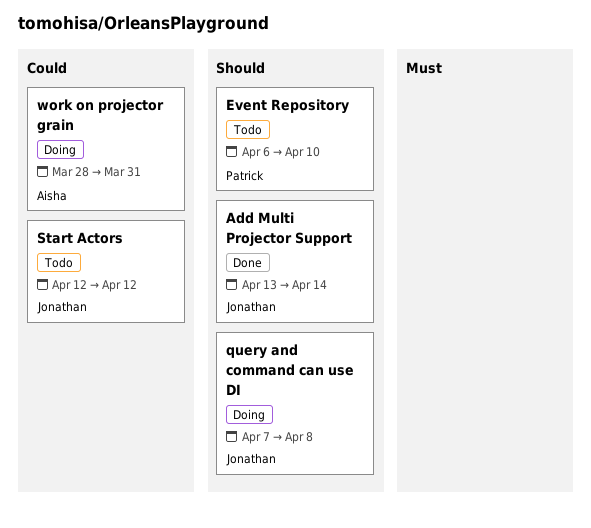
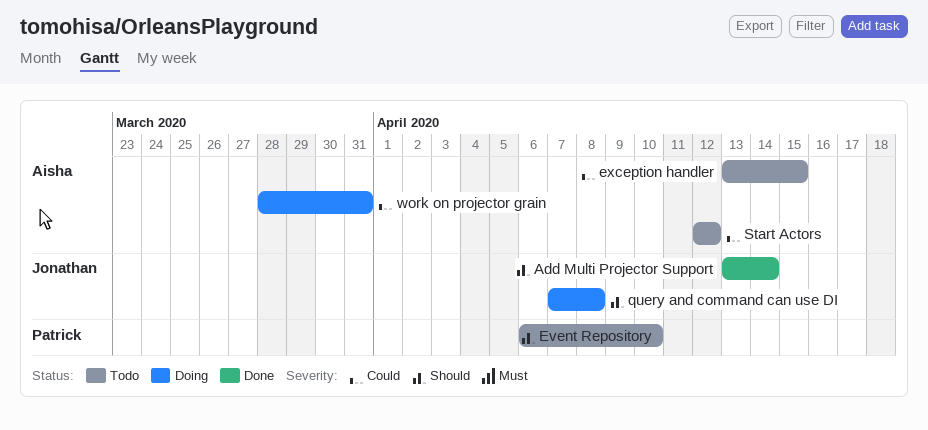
exception handler: none -> present
Start Actors, owner: Jonathan -> Aisha

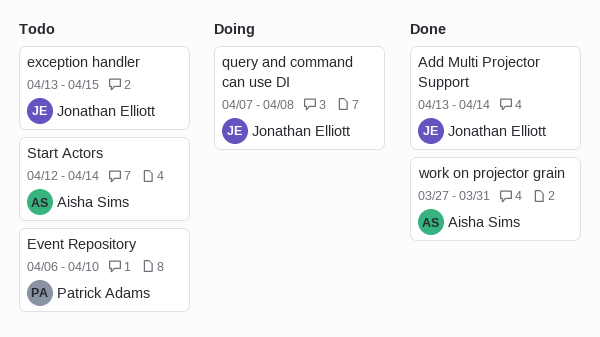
exception handler, owner: Aisha Sims -> Jonathan Elliott
Start Actors, due: Apr 12 -> Apr 14
work on projector grain, status: Doing -> Done
work on projector grain, start: Mar 28 -> Mar 27

